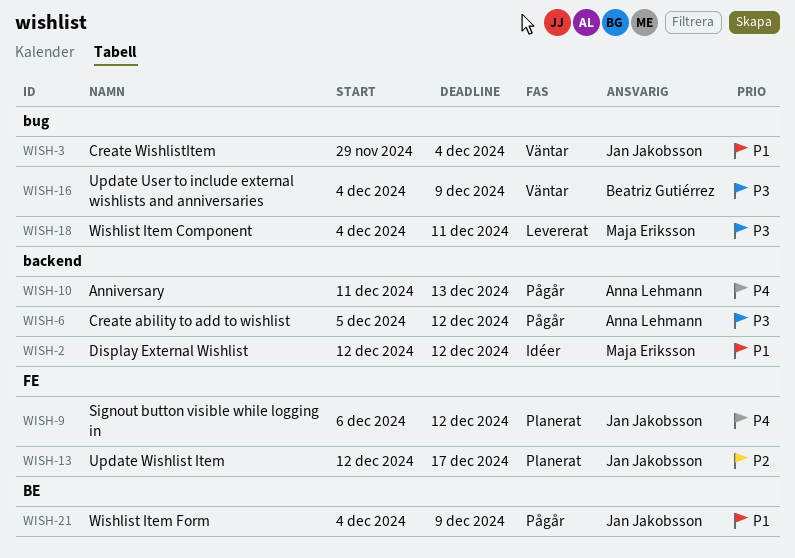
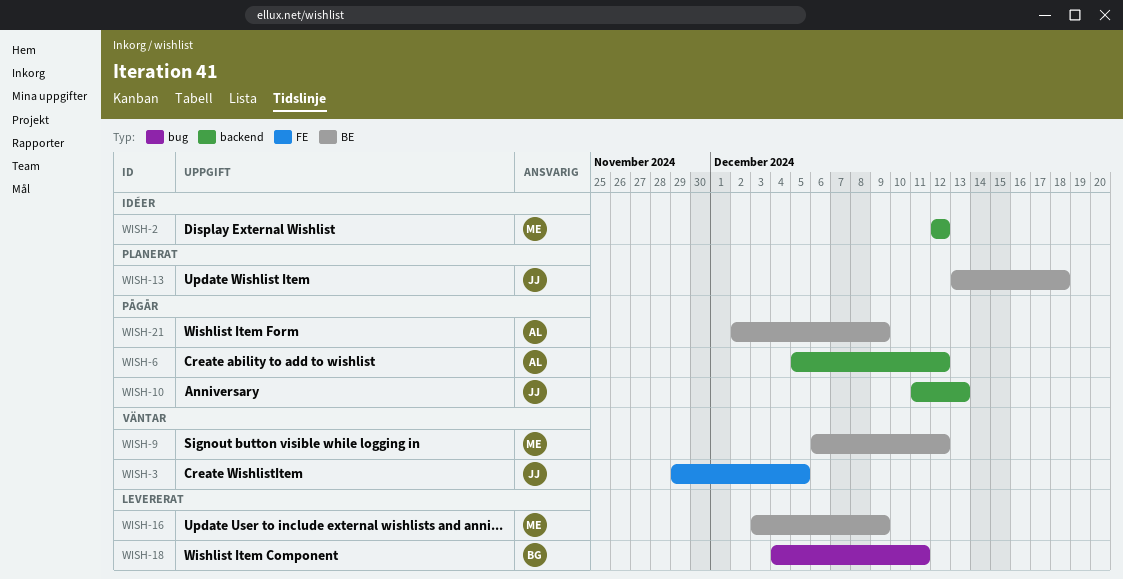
WISH-3, label: bug -> FE
WISH-3, due: Dec 4 -> Dec 5
WISH-9, status: Planerat -> Väntar
WISH-9, owner: Jan Jakobsson -> Maja Eriksson
WISH-9, label: FE -> BE
WISH-10, owner: Anna Lehmann -> Jan Jakobsson
WISH-13, label: FE -> BE
WISH-13, start: Dec 12 -> Dec 13
WISH-13, due: Dec 17 -> Dec 18
WISH-16, status: Väntar -> Levererat
WISH-16, owner: Beatriz Gutiérrez -> Maja Eriksson
WISH-16, label: bug -> BE
WISH-16, start: Dec 4 -> Dec 3
WISH-18, owner: Maja Eriksson -> Beatriz Gutiérrez
WISH-21, owner: Jan Jakobsson -> Anna Lehmann
WISH-21, start: Dec 4 -> Dec 2

